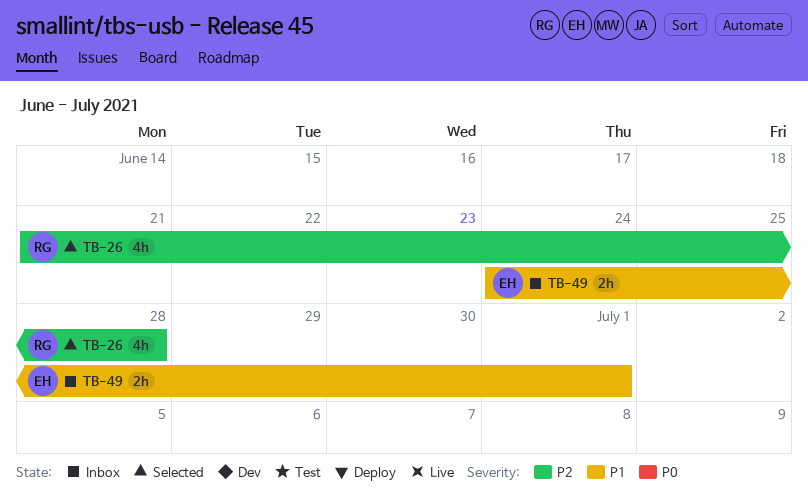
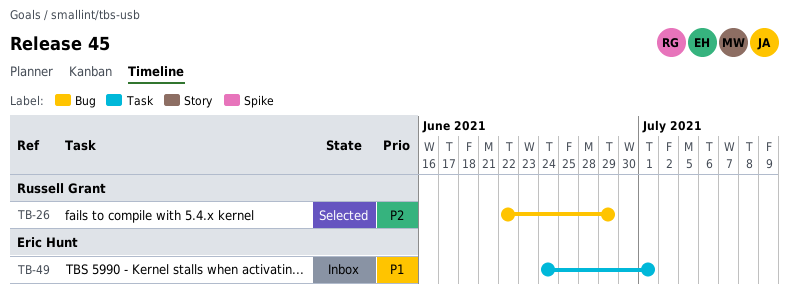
TB-26, start: Jun 21 -> Jun 22
TB-26, due: Jun 28 -> Jun 29

